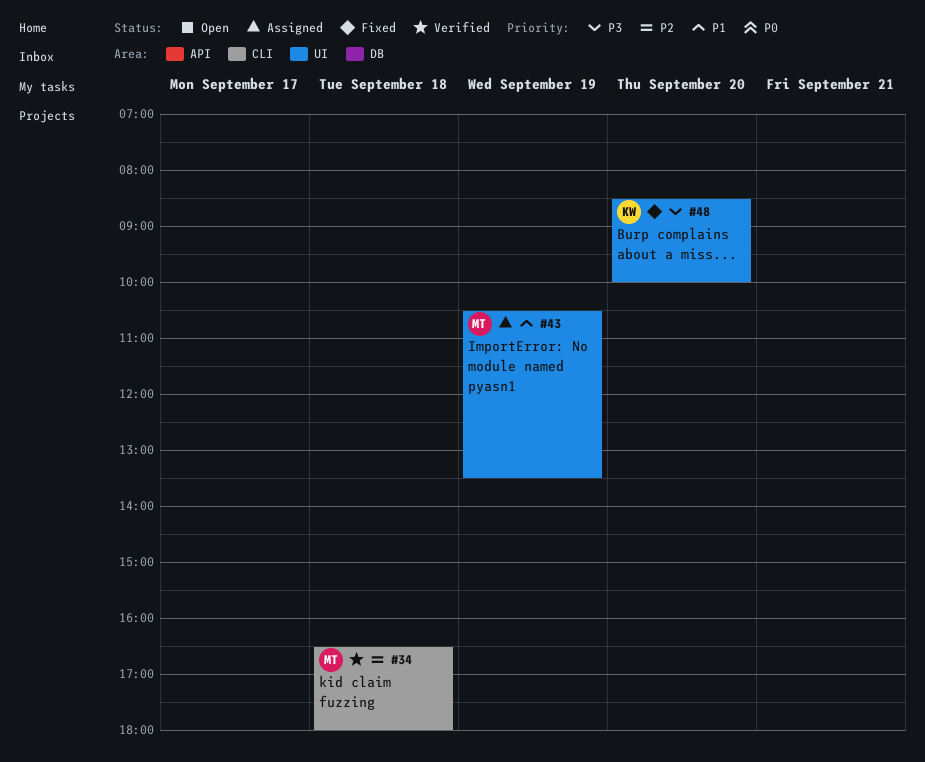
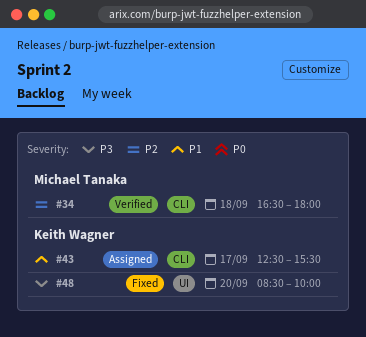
#43, owner: Michael Tanaka -> Keith Wagner
#43, label: UI -> CLI
#43, day: Sep 19 -> Sep 17
#43, begins: 10:30 -> 12:30
#43, ends: 13:30 -> 15:30

